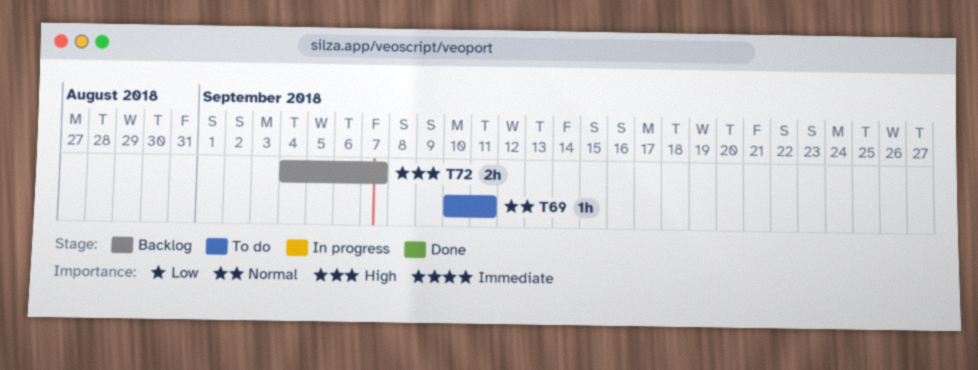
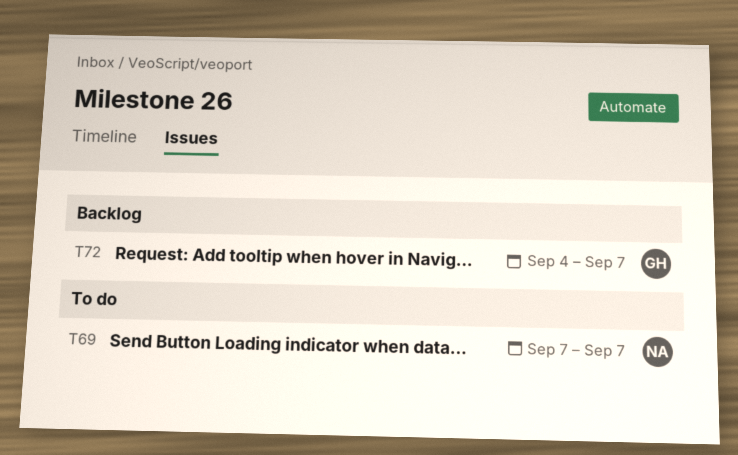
T69, start: Sep 10 -> Sep 7
T69, due: Sep 11 -> Sep 7

